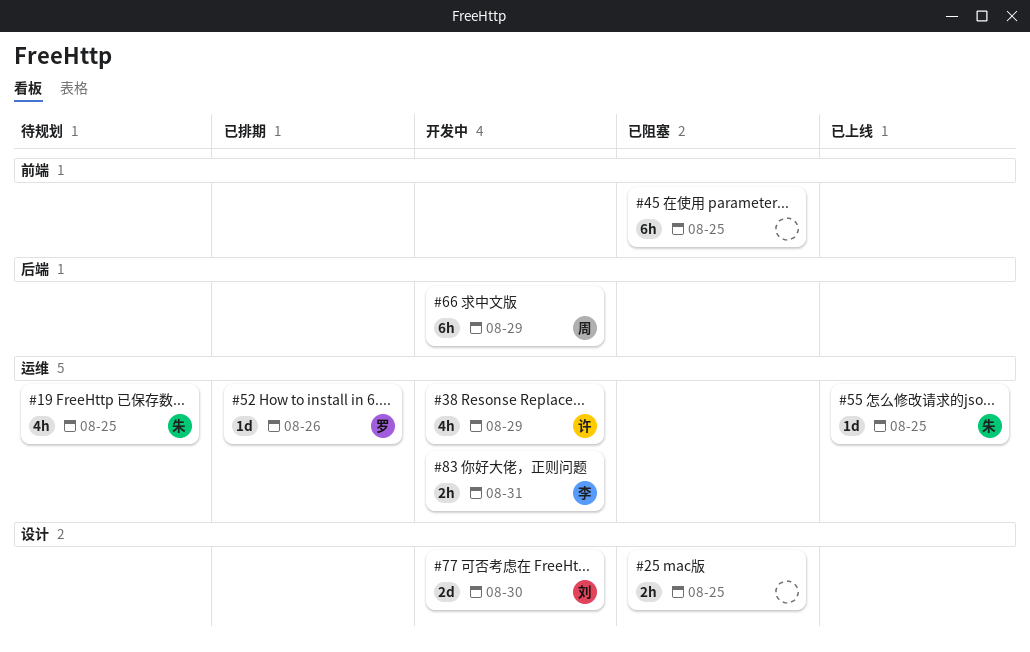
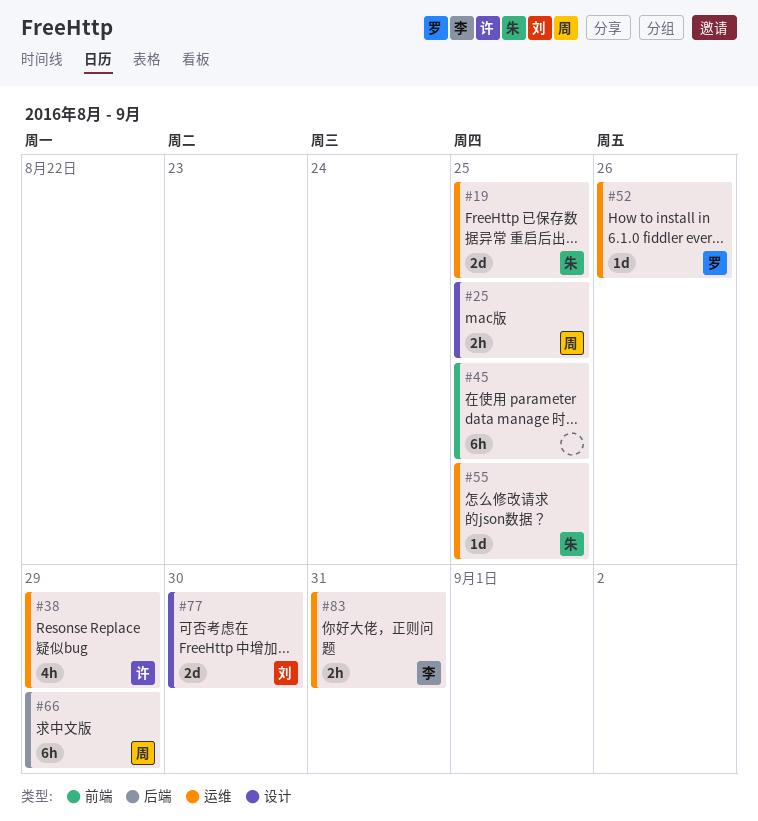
#19, estimate: 4h -> 2d
#25, owner: none -> 周

